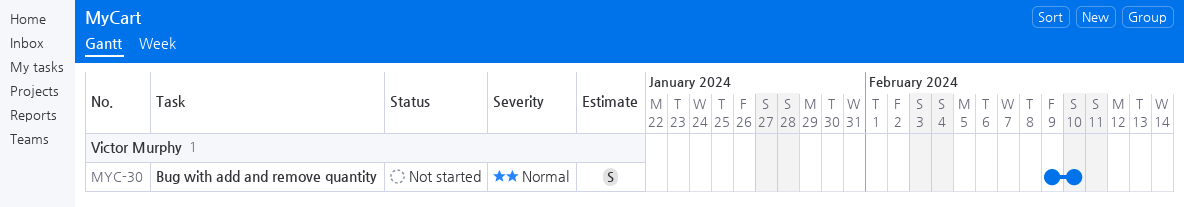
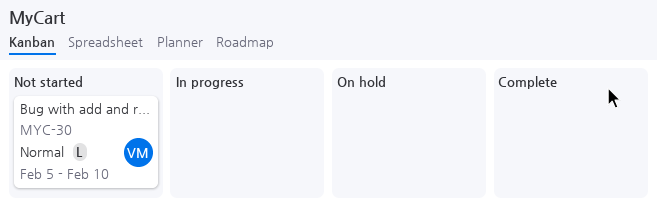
MYC-30, estimate: S -> L
MYC-30, start: Feb 9 -> Feb 5

